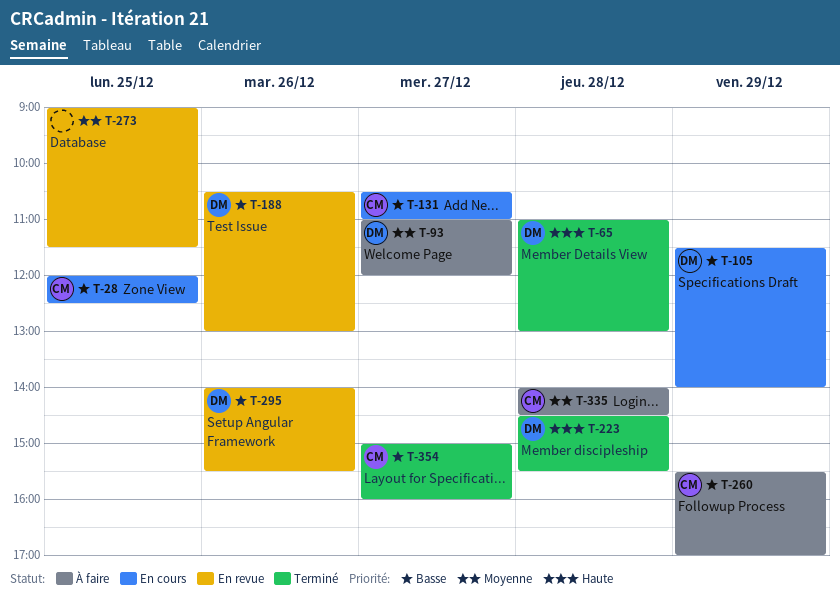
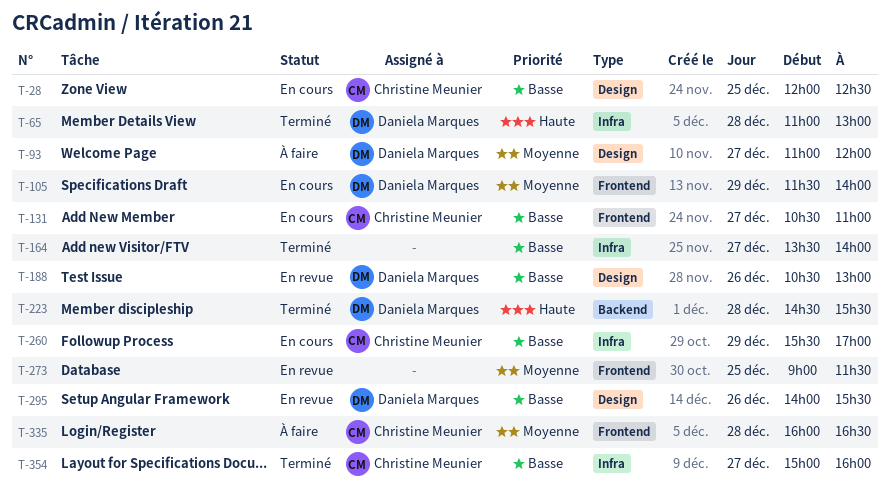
T-105, priority: Basse -> Moyenne
T-164: none -> present
T-260, status: À faire -> En cours
T-335, begins: 14:00 -> 16:00
T-335, ends: 14:30 -> 16:30

